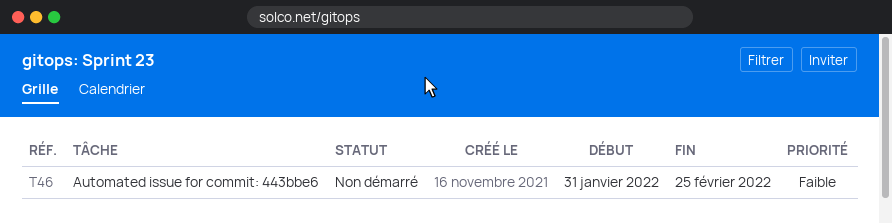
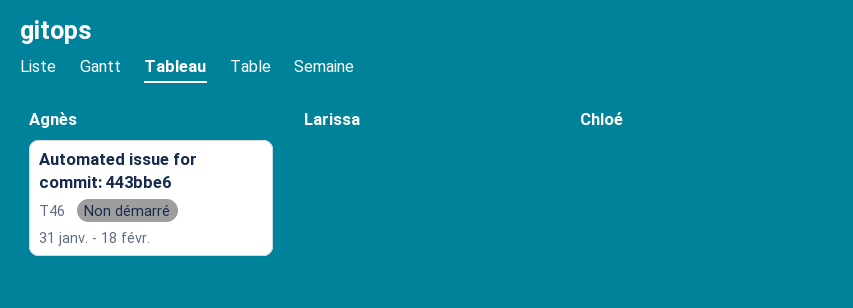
T46, due: Feb 25 -> Feb 18

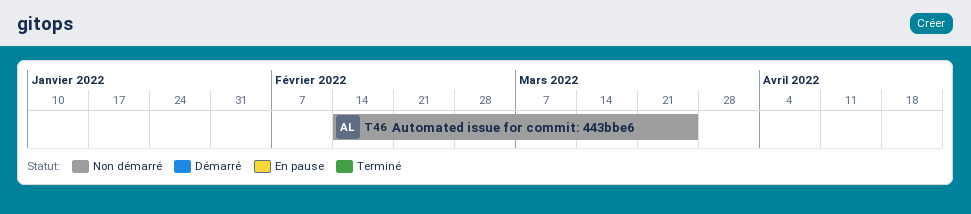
T46, start: Jan 31 -> Feb 14
T46, due: Feb 18 -> Mar 25

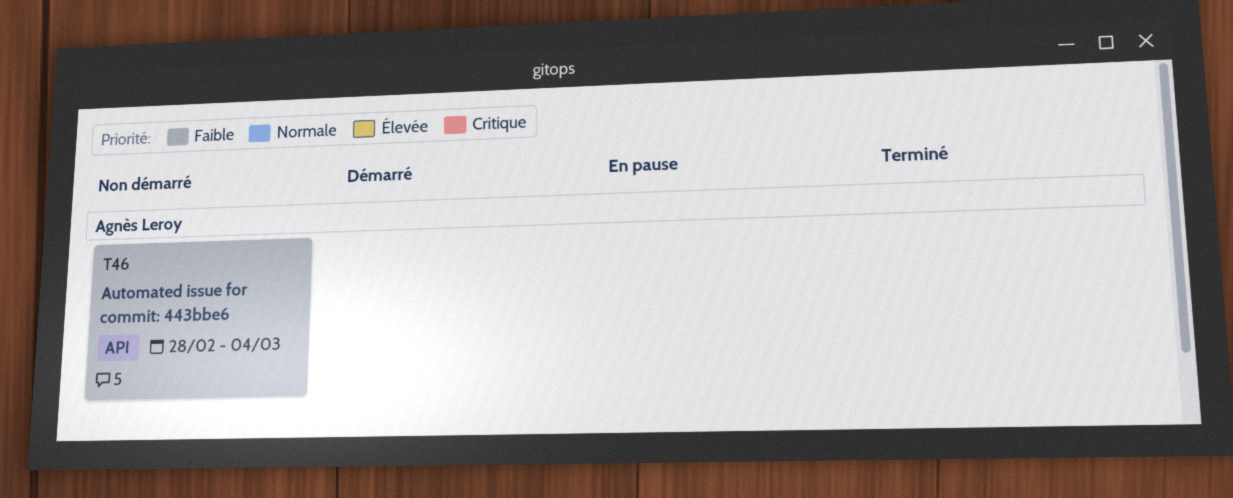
T46, start: Feb 14 -> Feb 28
T46, due: Mar 25 -> Mar 4

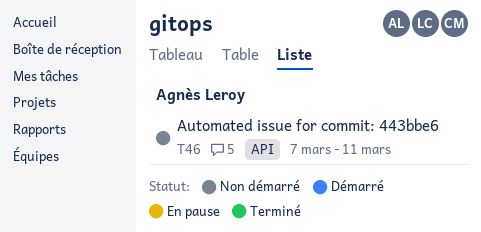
T46, start: Feb 28 -> Mar 7
T46, due: Mar 4 -> Mar 11

